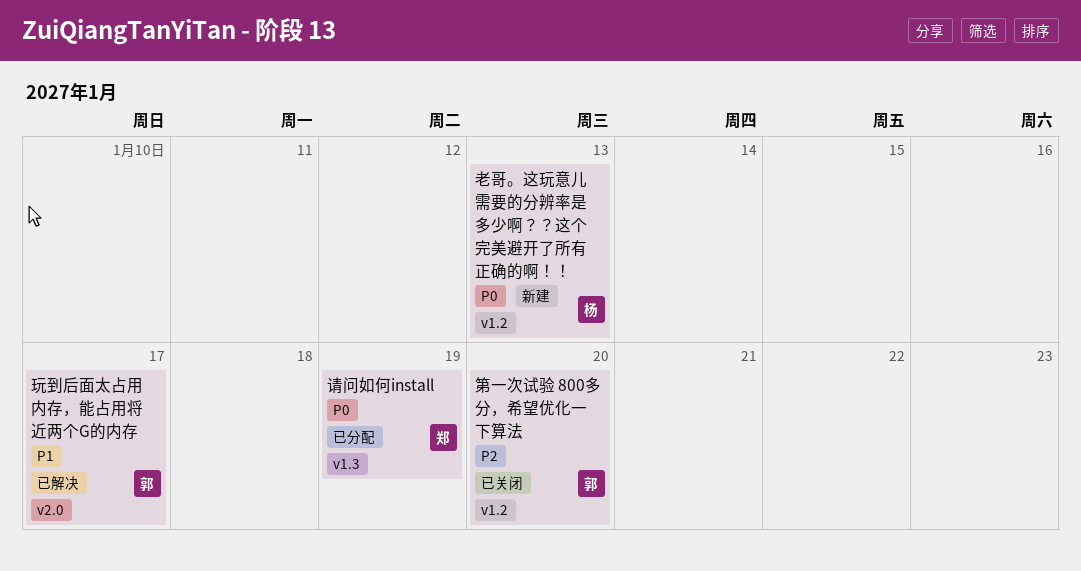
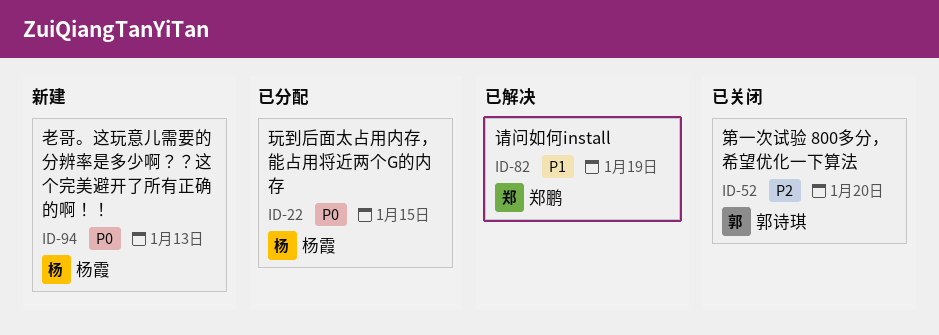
玩到后面太占用内存，能占用将近两个G的内存, status: 已解决 -> 已分配
玩到后面太占用内存，能占用将近两个G的内存, owner: 郭诗琪 -> 杨霞
玩到后面太占用内存，能占用将近两个G的内存, priority: P1 -> P0
玩到后面太占用内存，能占用将近两个G的内存, due: Jan 17 -> Jan 15
请问如何install, status: 已分配 -> 已解决
请问如何install, priority: P0 -> P1

